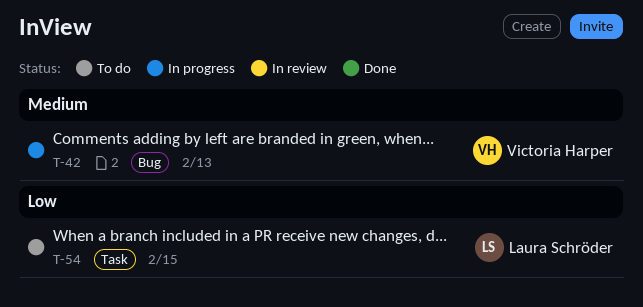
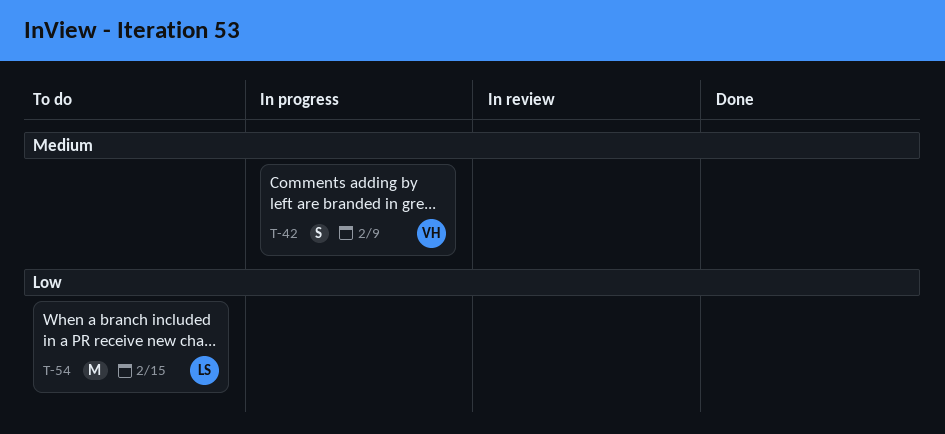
T-42, due: Feb 13 -> Feb 9

